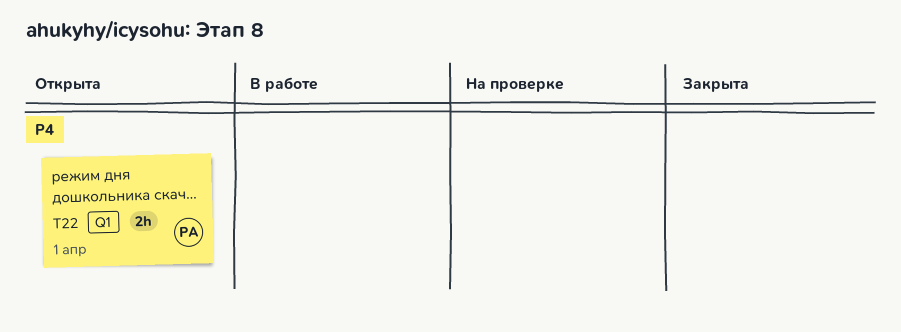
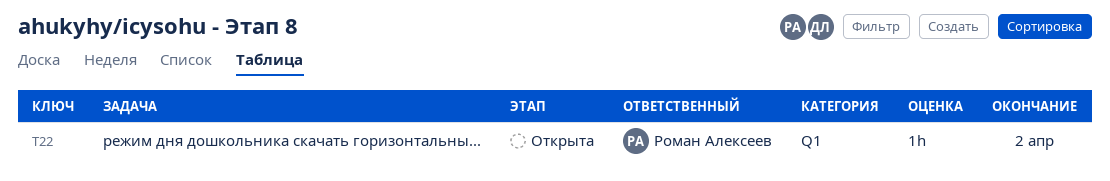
T22, estimate: 2h -> 1h
T22, due: Apr 1 -> Apr 2

